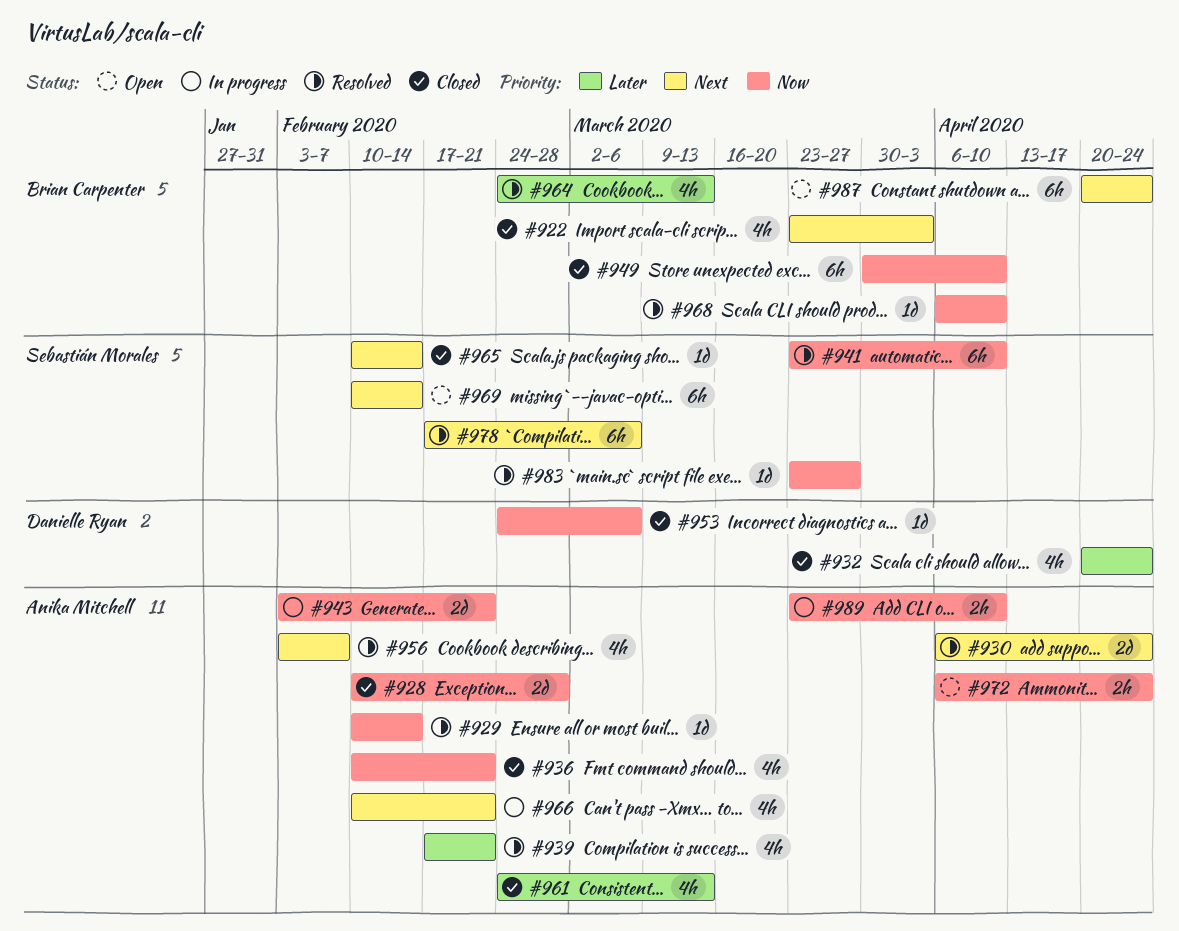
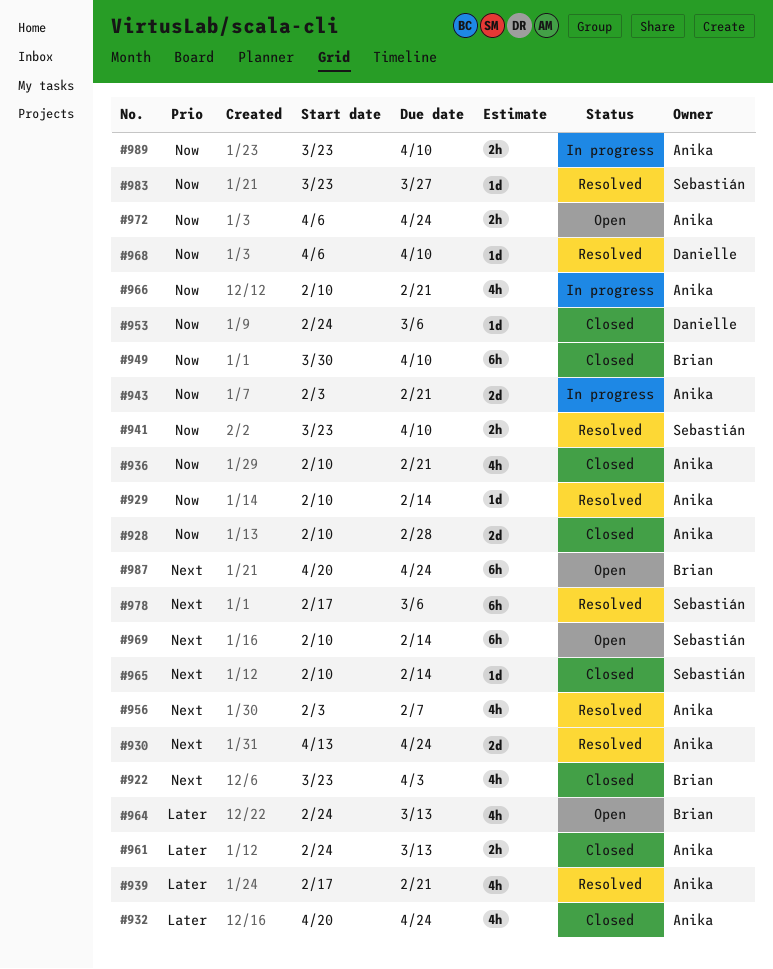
#930, start: Apr 6 -> Apr 13
#932, owner: Danielle Ryan -> Anika Mitchell
#941, estimate: 6h -> 2h
#961, estimate: 4h -> 2h
#964, status: Resolved -> Open
#966, priority: Next -> Now
#968, owner: Brian Carpenter -> Danielle Ryan

